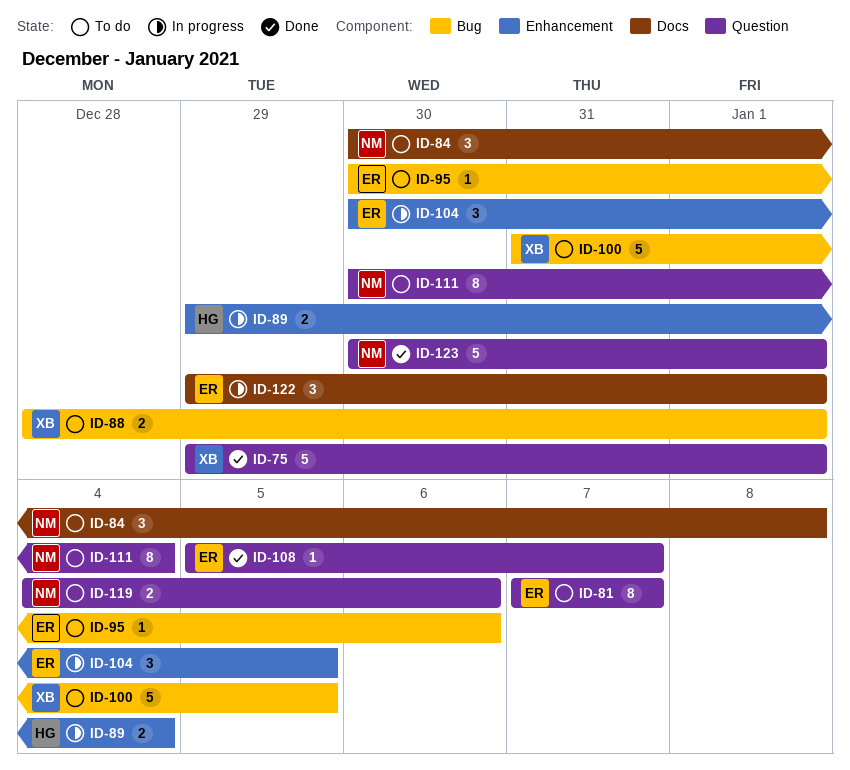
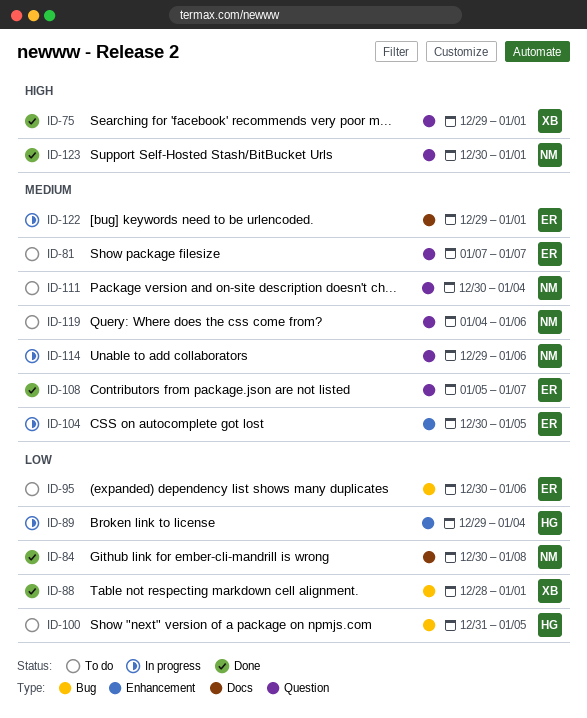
ID-84, status: To do -> Done
ID-88, status: To do -> Done
ID-100, owner: XB -> HG
ID-114: none -> present

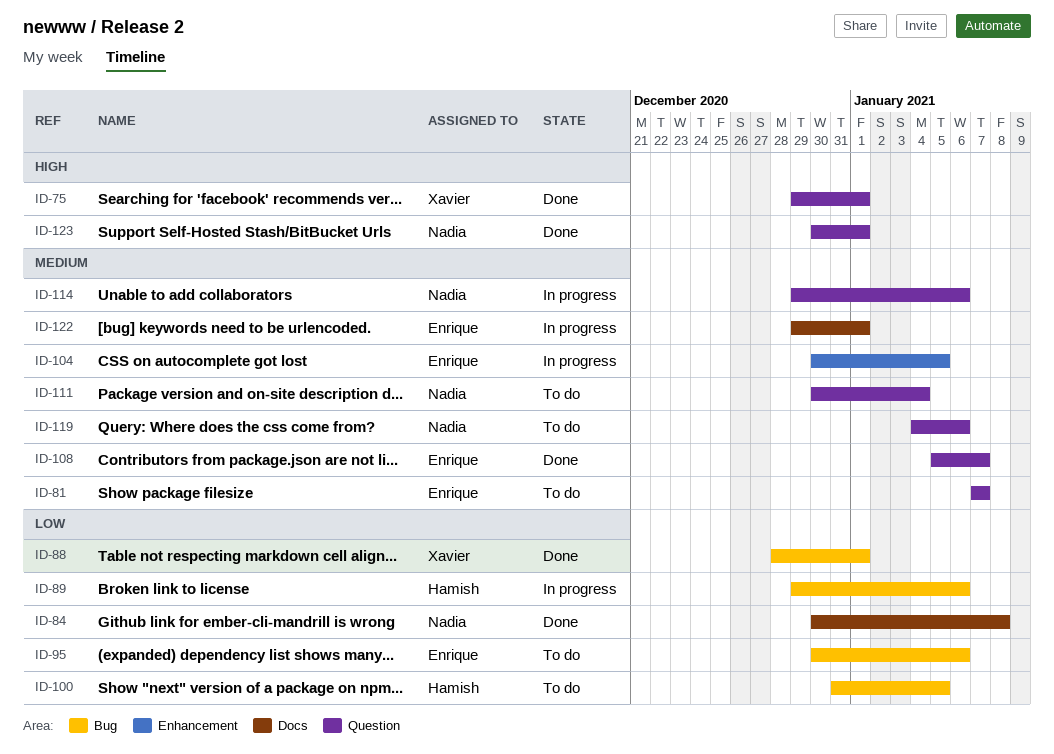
ID-89, label: Enhancement -> Bug
ID-89, due: Jan 4 -> Jan 6

